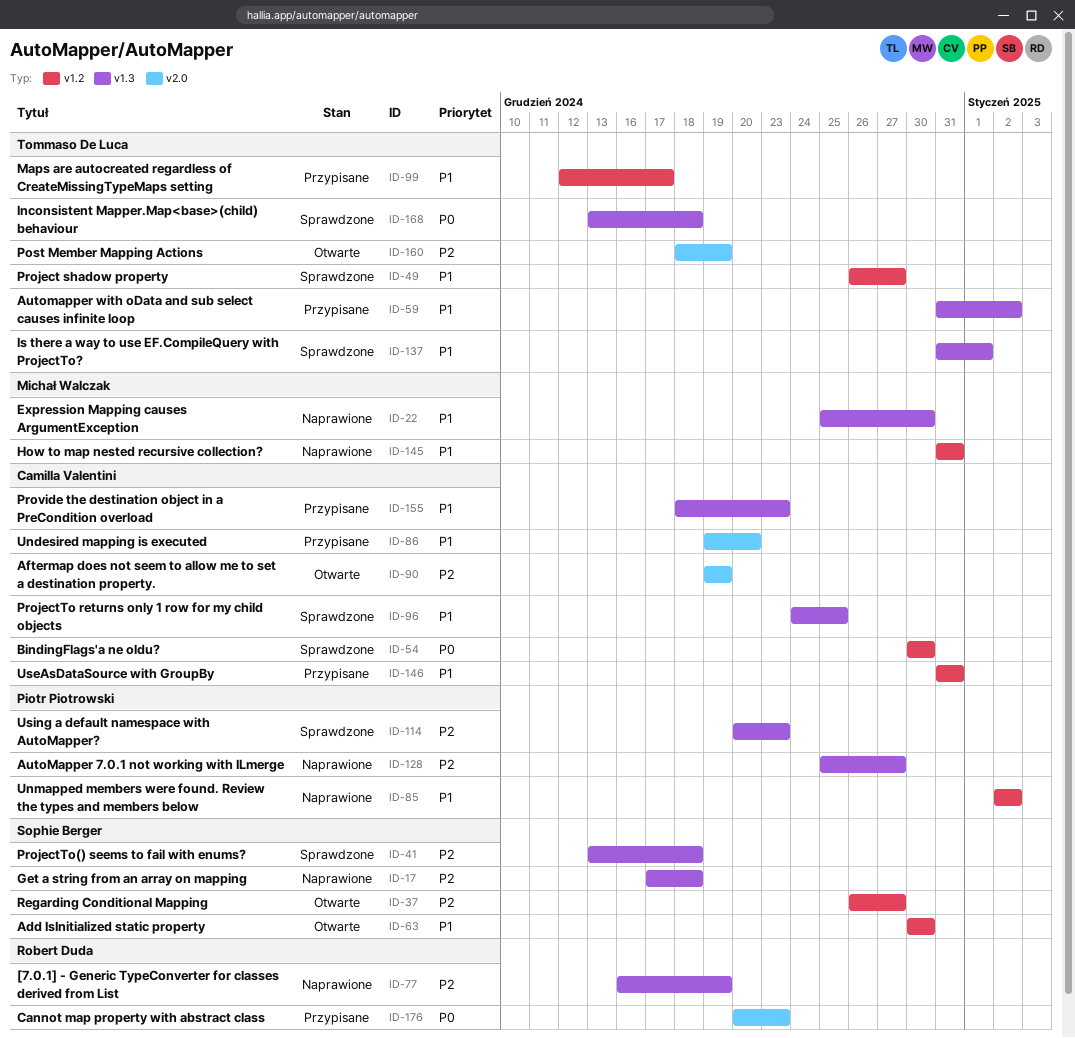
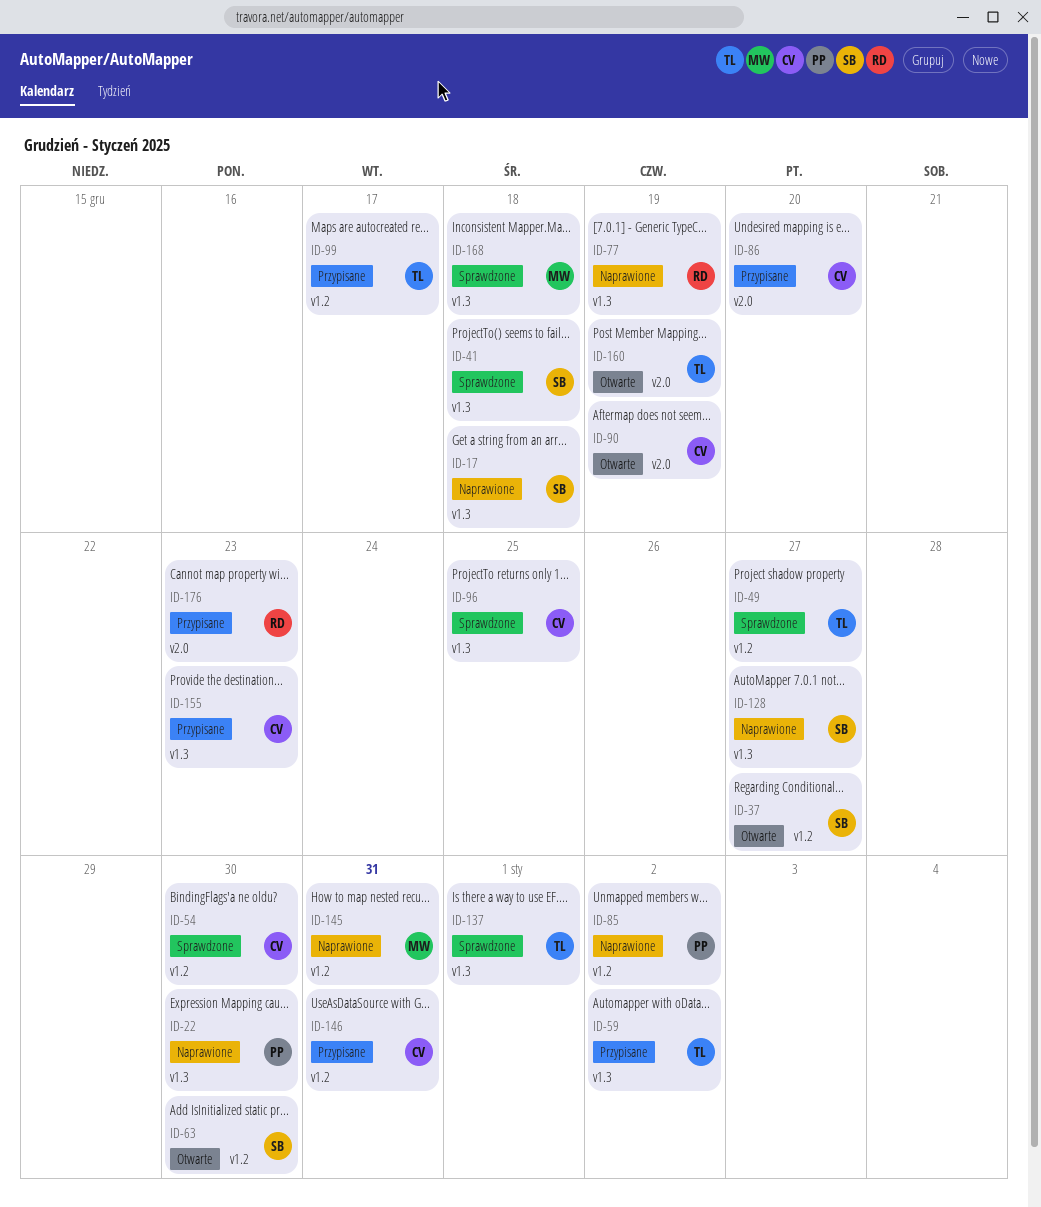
ID-22, owner: Michał Walczak -> Piotr Piotrowski
ID-114: present -> none
ID-128, owner: Piotr Piotrowski -> Sophie Berger
ID-168, owner: Tommaso De Luca -> Michał Walczak

